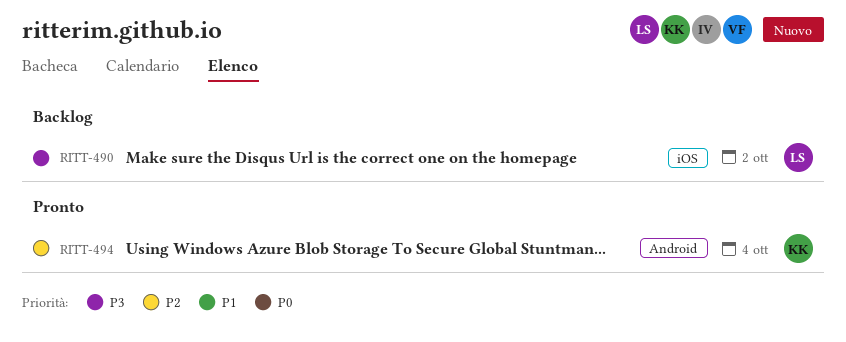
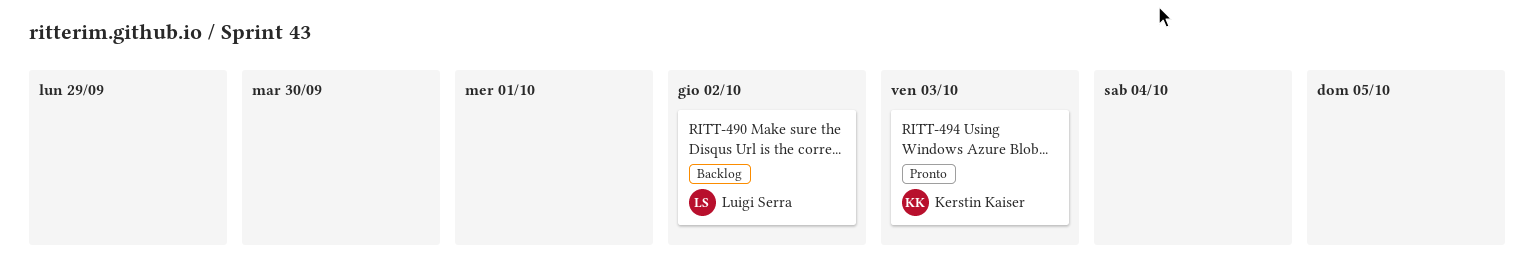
RITT-494, due: Oct 4 -> Oct 3

